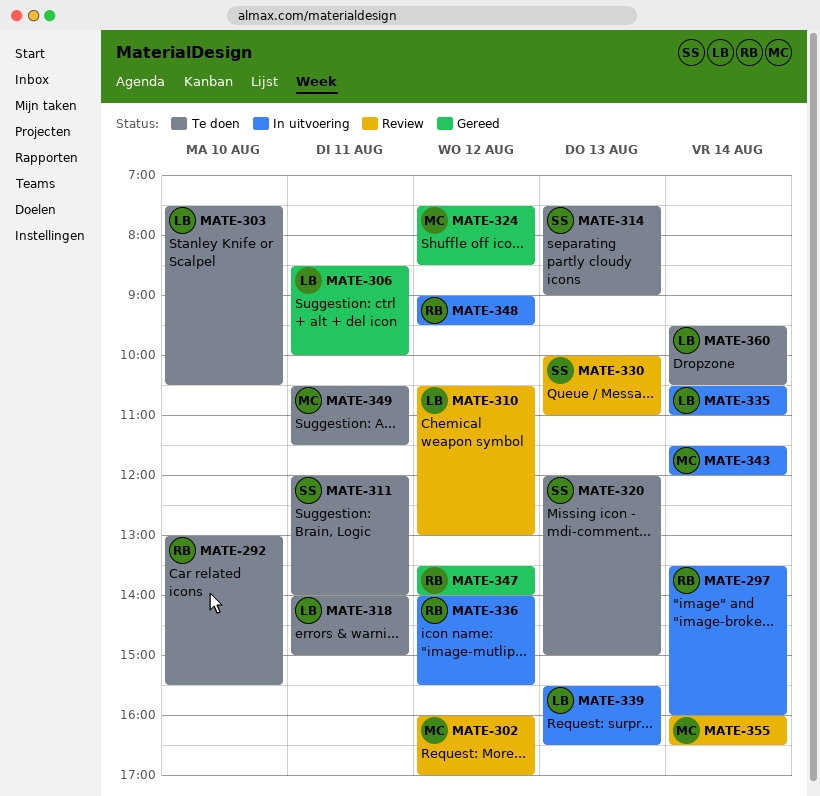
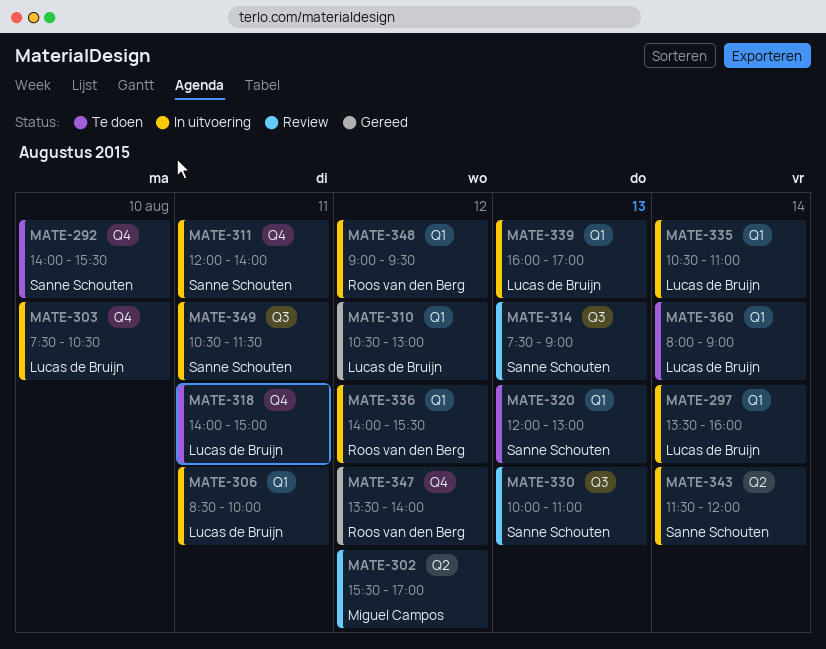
MATE-292, owner: Roos van den Berg -> Sanne Schouten
MATE-292, begins: 13:00 -> 14:00
MATE-297, owner: Roos van den Berg -> Lucas de Bruijn
MATE-302, begins: 16:00 -> 15:30
MATE-303, status: Te doen -> In uitvoering
MATE-306, status: Gereed -> In uitvoering
MATE-310, status: Review -> Gereed
MATE-311, status: Te doen -> In uitvoering
MATE-314, status: Te doen -> Review
MATE-320, ends: 15:00 -> 13:00
MATE-324: present -> none
MATE-339, begins: 15:30 -> 16:00
MATE-339, ends: 16:30 -> 17:00
MATE-343, owner: Miguel Campos -> Sanne Schouten
MATE-349, status: Te doen -> In uitvoering
MATE-349, owner: Miguel Campos -> Sanne Schouten
MATE-355: present -> none
MATE-360, begins: 09:30 -> 08:00
MATE-360, ends: 10:30 -> 09:00

